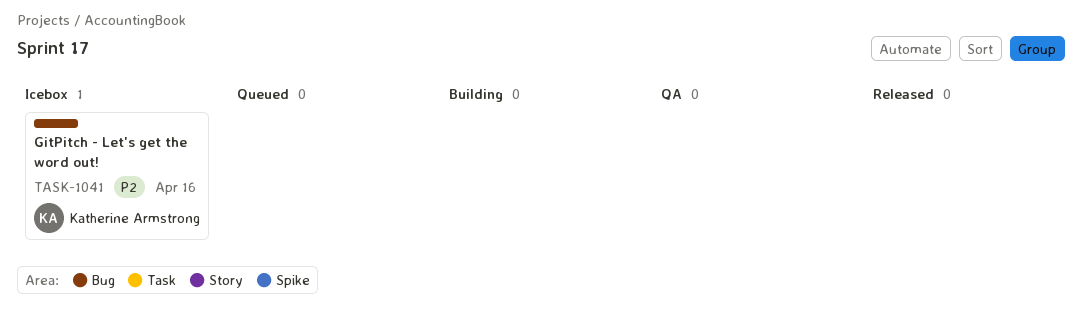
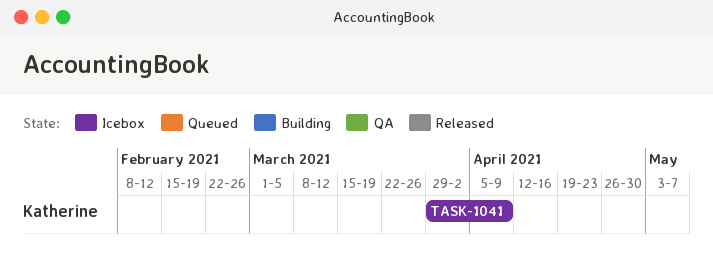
TASK-1041, due: Apr 16 -> Apr 9

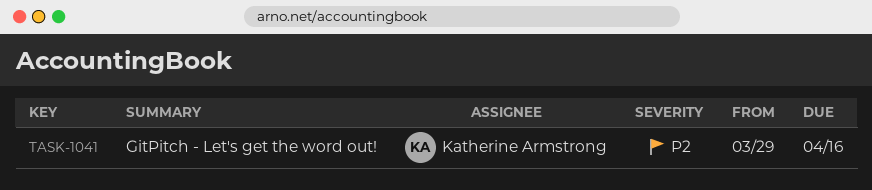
TASK-1041, due: Apr 9 -> Apr 16

